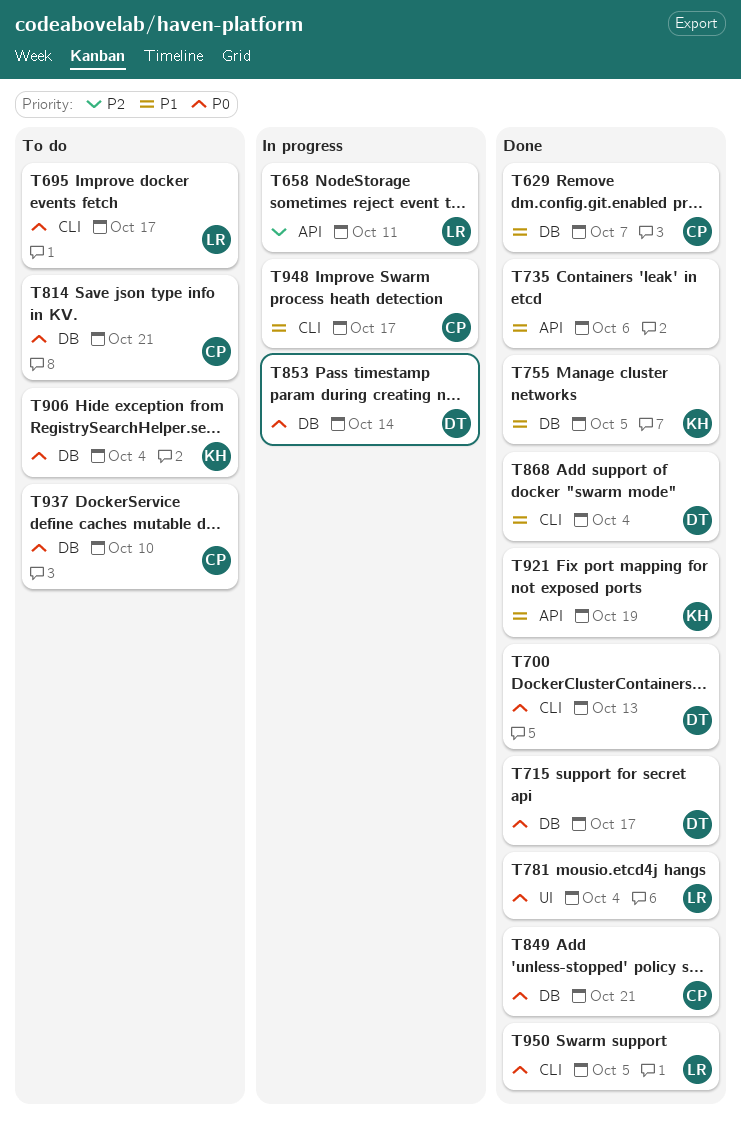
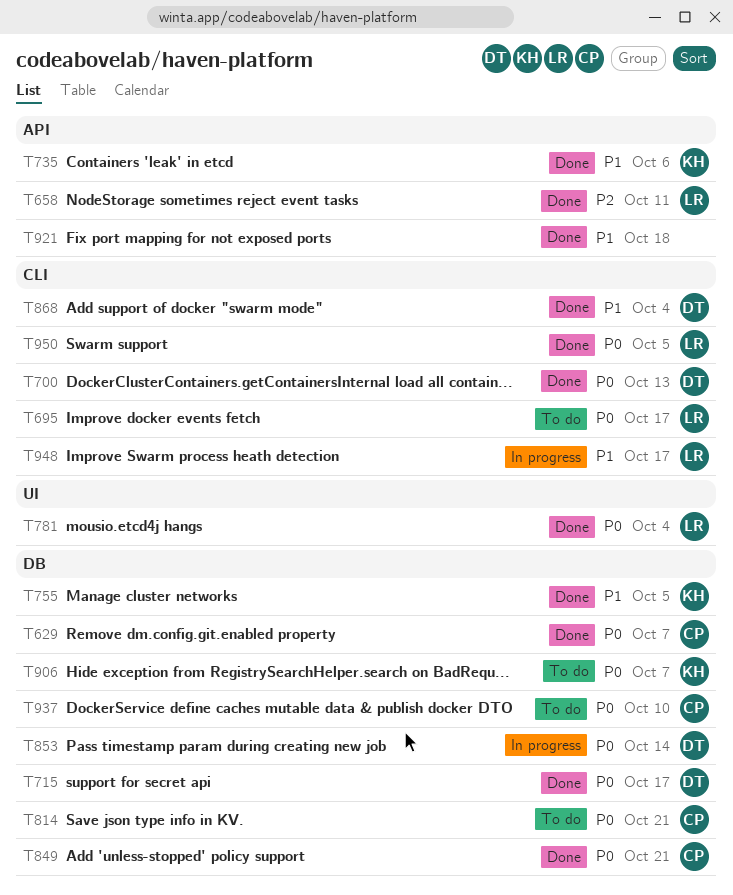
T629, priority: P1 -> P0
T658, status: In progress -> Done
T735, owner: none -> KH
T906, due: Oct 4 -> Oct 7
T921, owner: KH -> none
T921, due: Oct 19 -> Oct 18
T948, owner: CP -> LR

